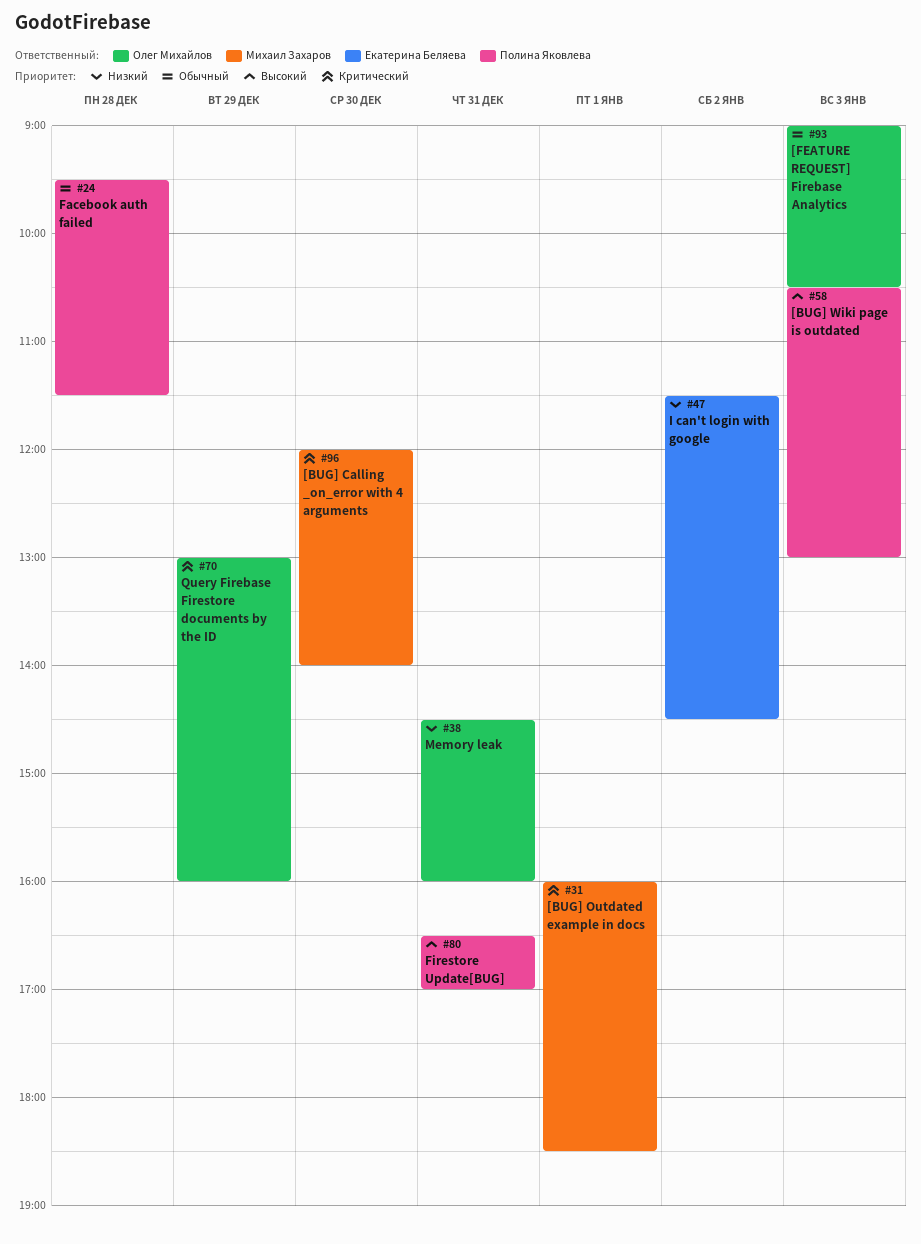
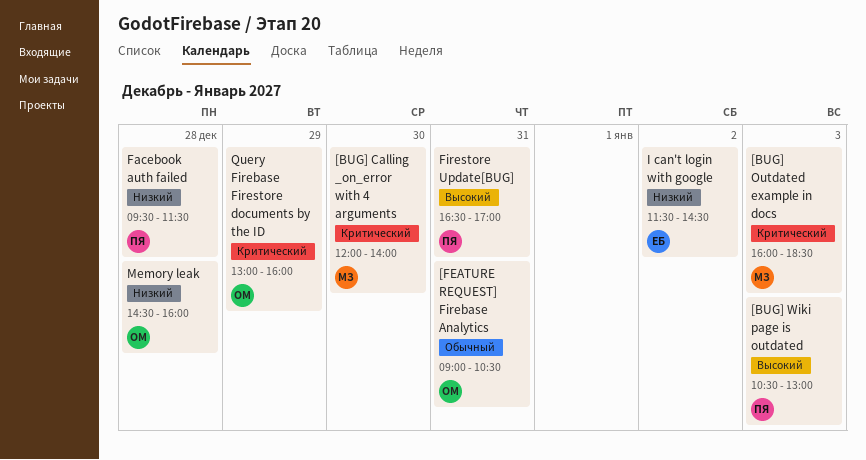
[BUG] Outdated example in docs, day: Jan 1 -> Jan 3
[FEATURE REQUEST] Firebase Analytics, day: Jan 3 -> Dec 31
Facebook auth failed, priority: Обычный -> Низкий
Memory leak, day: Dec 31 -> Dec 28

